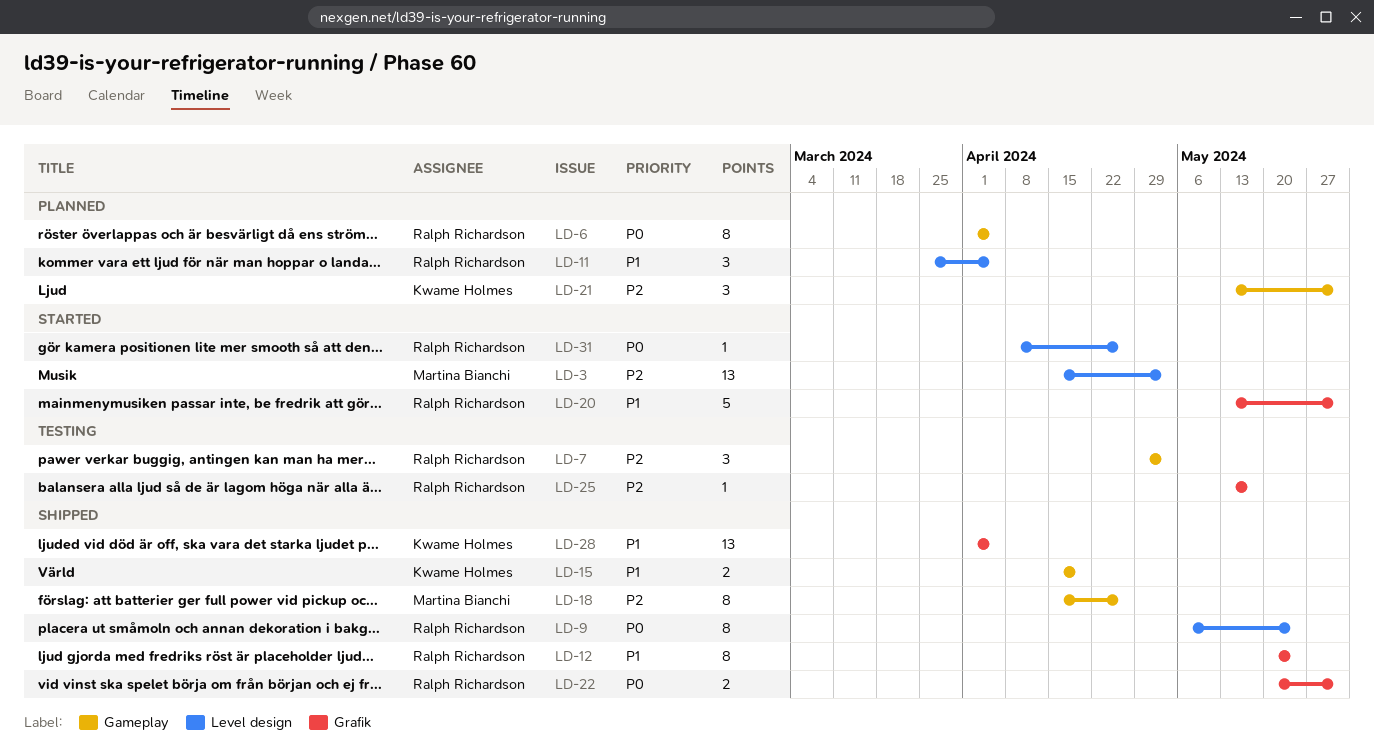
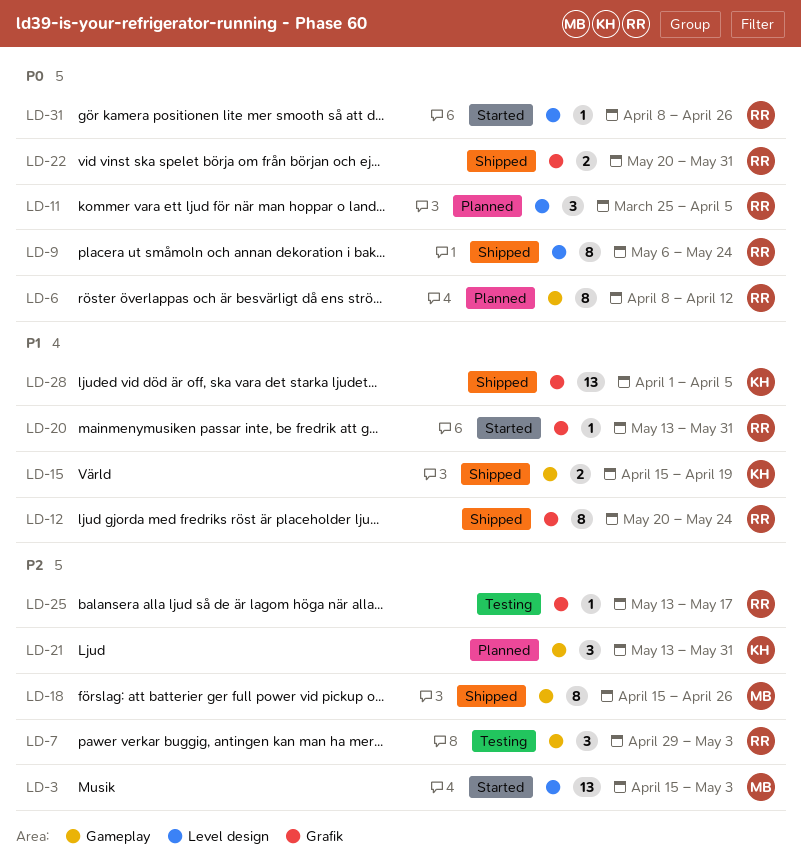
LD-6, start: Apr 1 -> Apr 8
LD-6, due: Apr 5 -> Apr 12
LD-11, priority: P1 -> P0
LD-20, estimate: 5 -> 1

